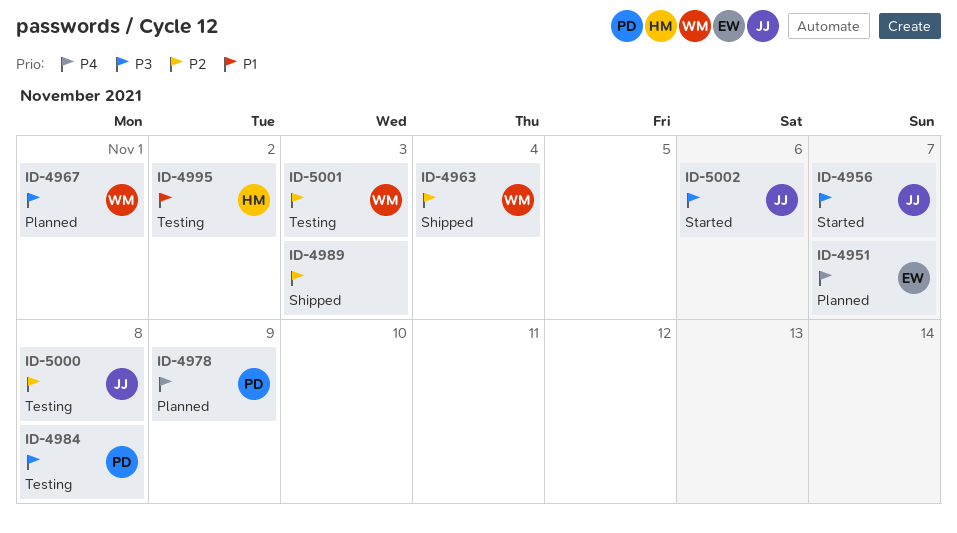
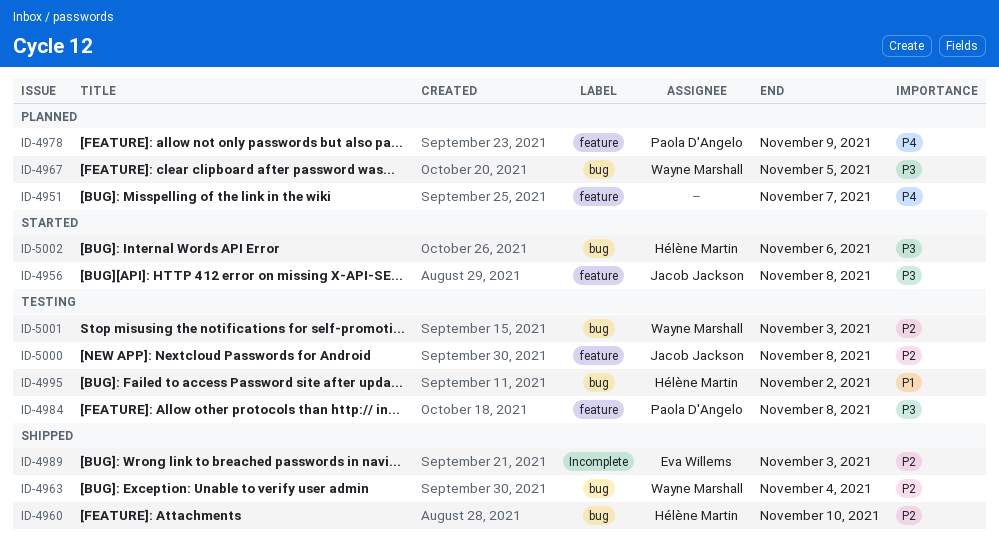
ID-4951, owner: Eva Willems -> none
ID-4956, due: Nov 7 -> Nov 8
ID-4960: none -> present
ID-4967, due: Nov 1 -> Nov 5
ID-4989, owner: none -> Eva Willems
ID-5002, owner: Jacob Jackson -> Hélène Martin

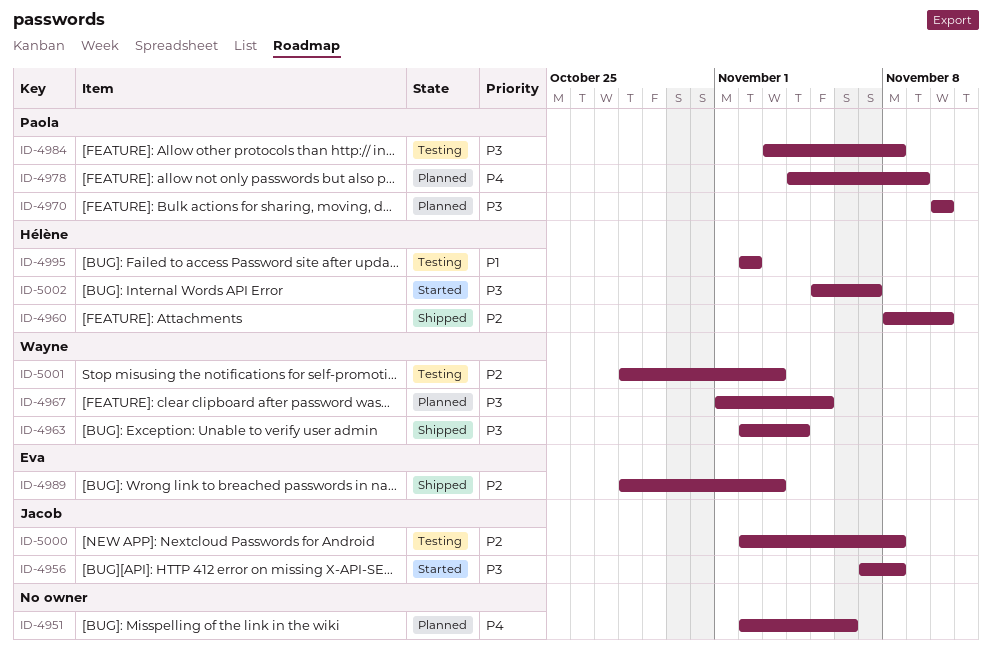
ID-4951, due: Nov 7 -> Nov 6
ID-4963, priority: P2 -> P3
ID-4970: none -> present
ID-5002, due: Nov 6 -> Nov 7

